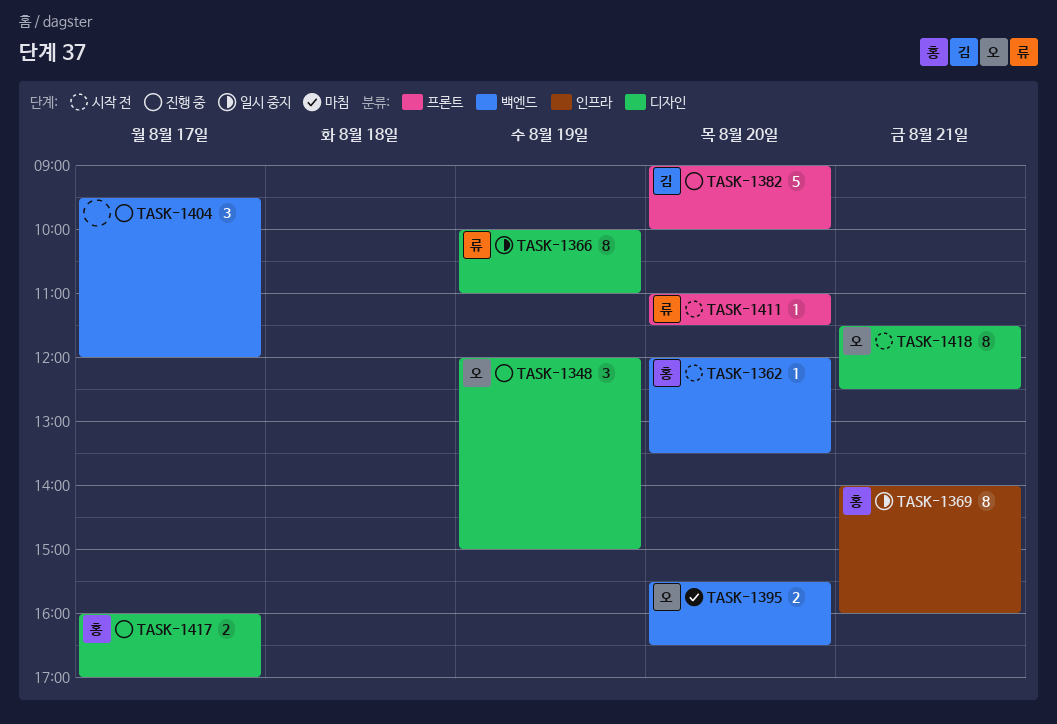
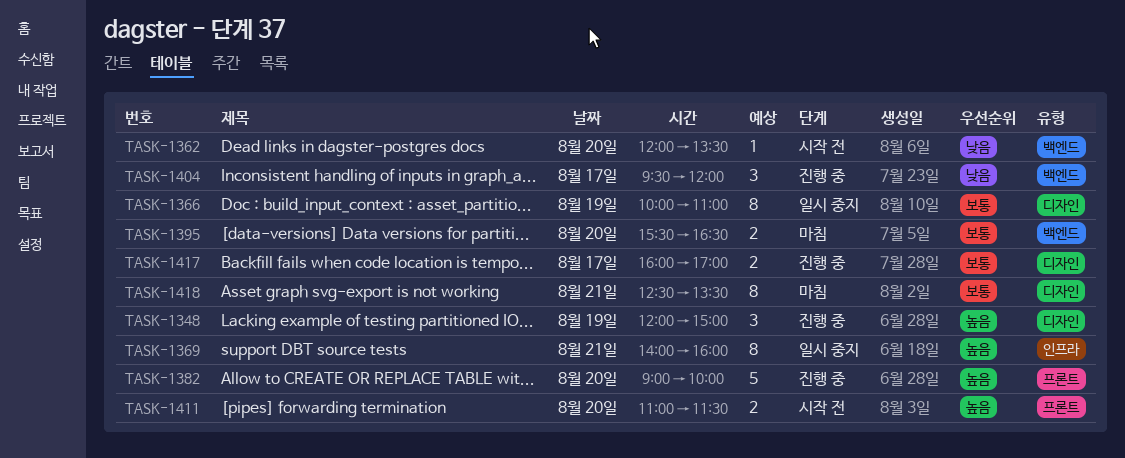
TASK-1411, estimate: 1 -> 2
TASK-1418, status: 시작 전 -> 마침
TASK-1418, begins: 11:30 -> 12:30
TASK-1418, ends: 12:30 -> 13:30

